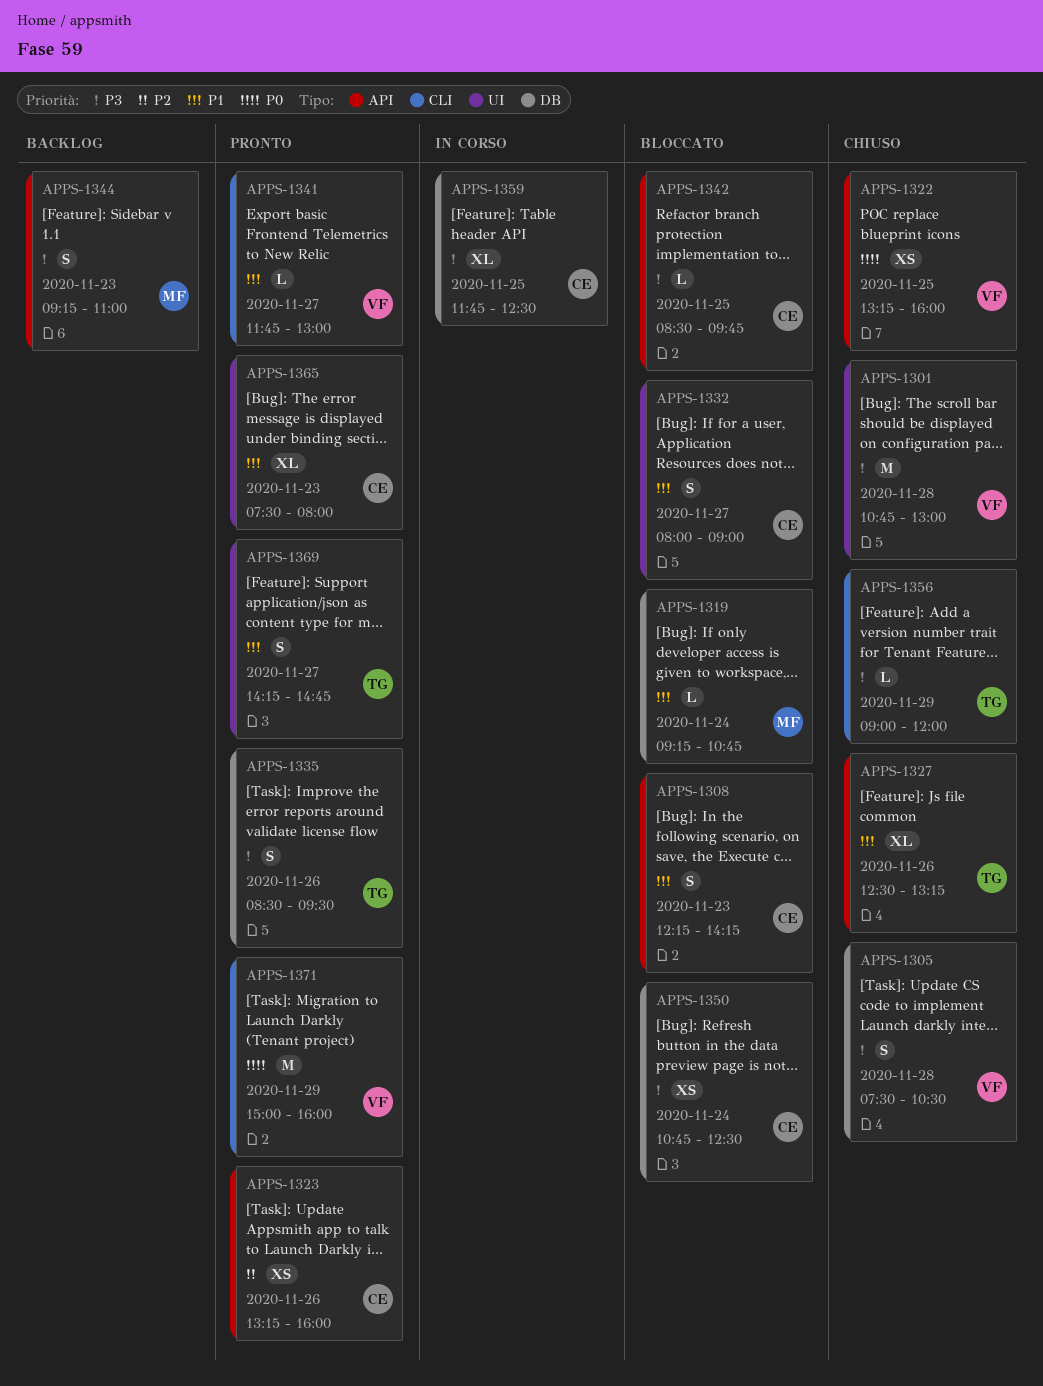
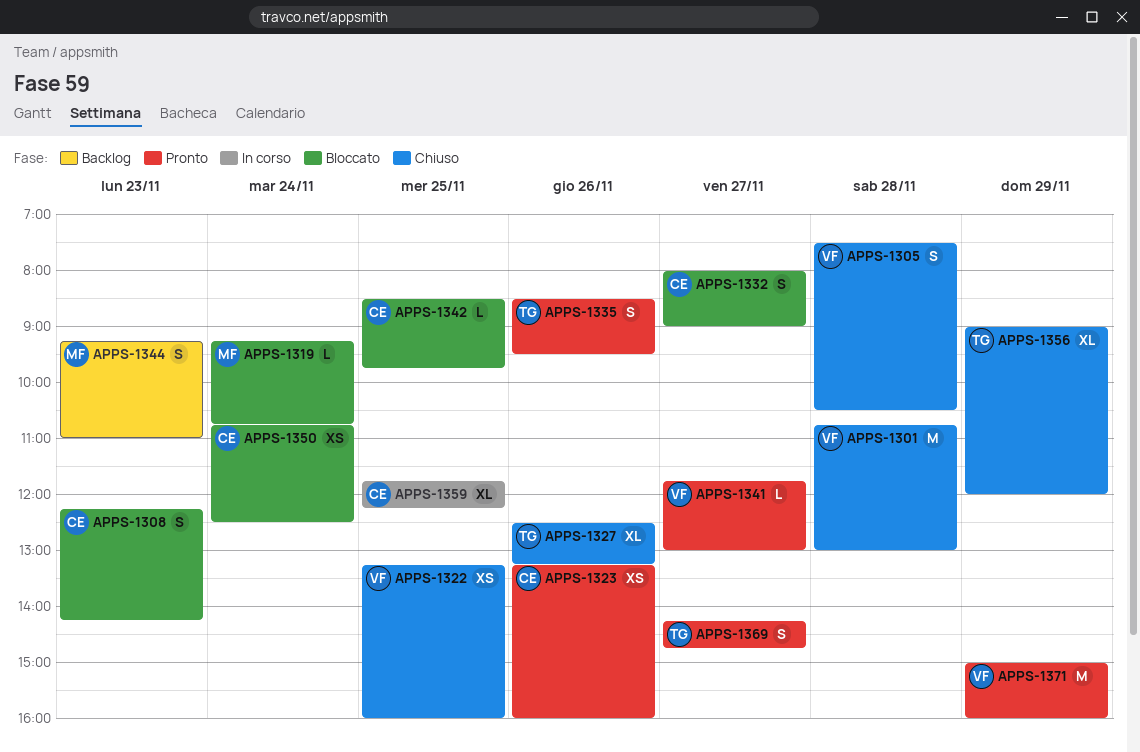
APPS-1356, estimate: L -> XL
APPS-1359, ends: 12:30 -> 12:15
APPS-1365: present -> none

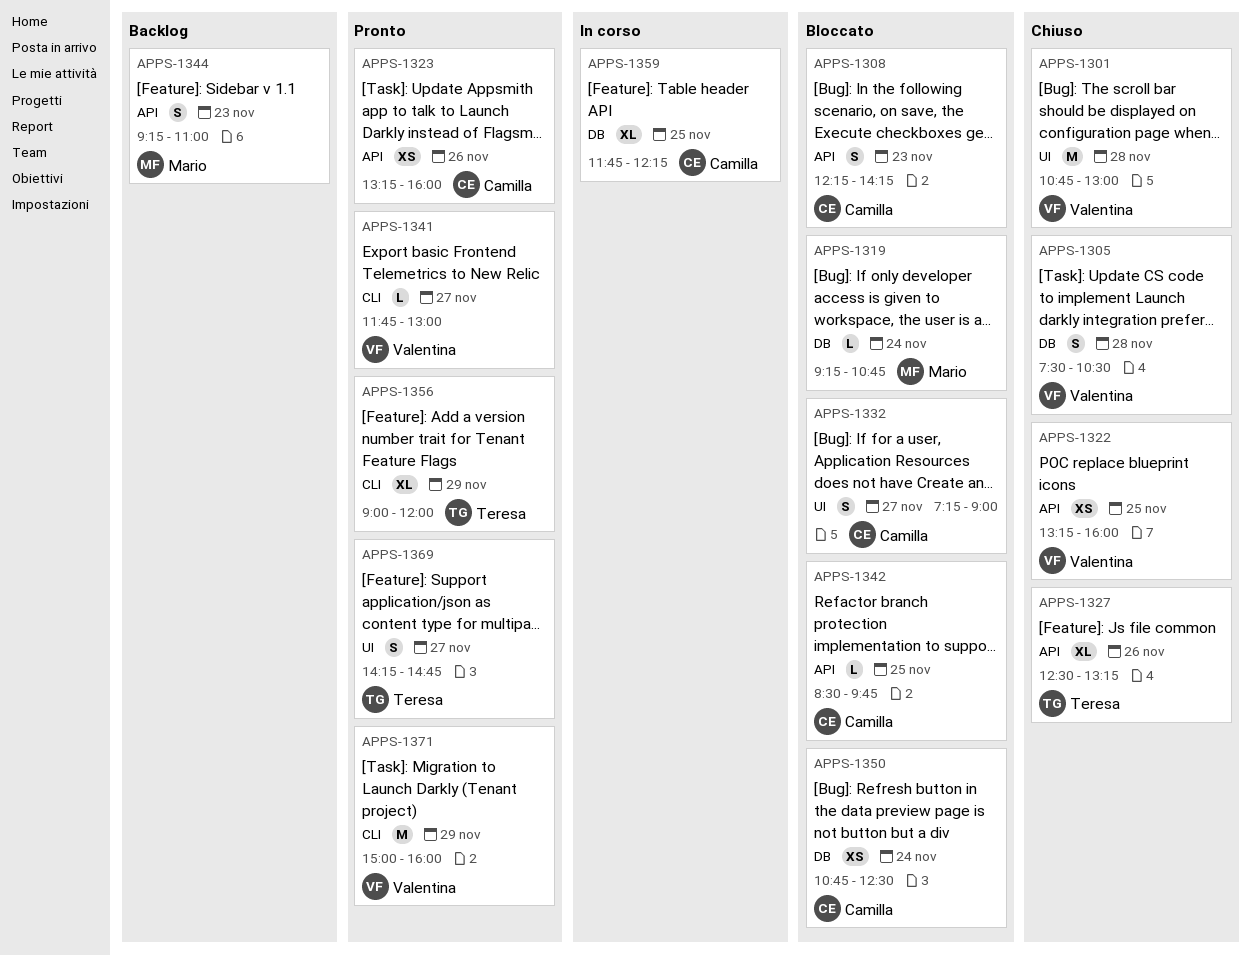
APPS-1332, begins: 08:00 -> 07:15
APPS-1335: present -> none
APPS-1356, status: Chiuso -> Pronto

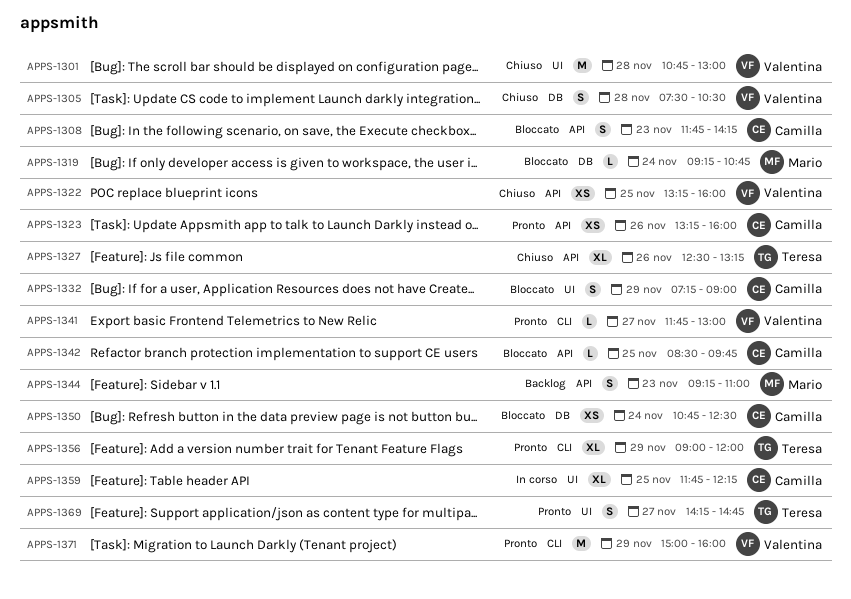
APPS-1308, begins: 12:15 -> 11:45
APPS-1332, day: Nov 27 -> Nov 29
APPS-1359, label: DB -> UI

